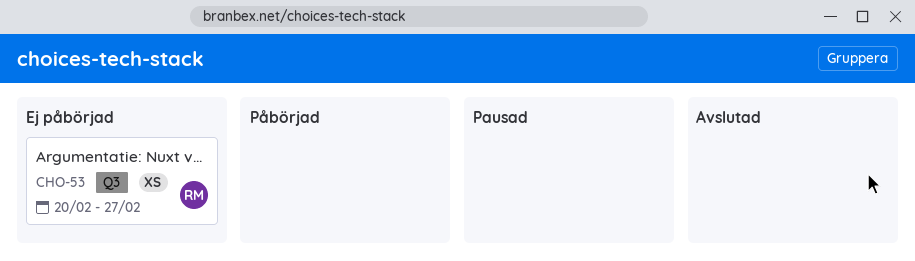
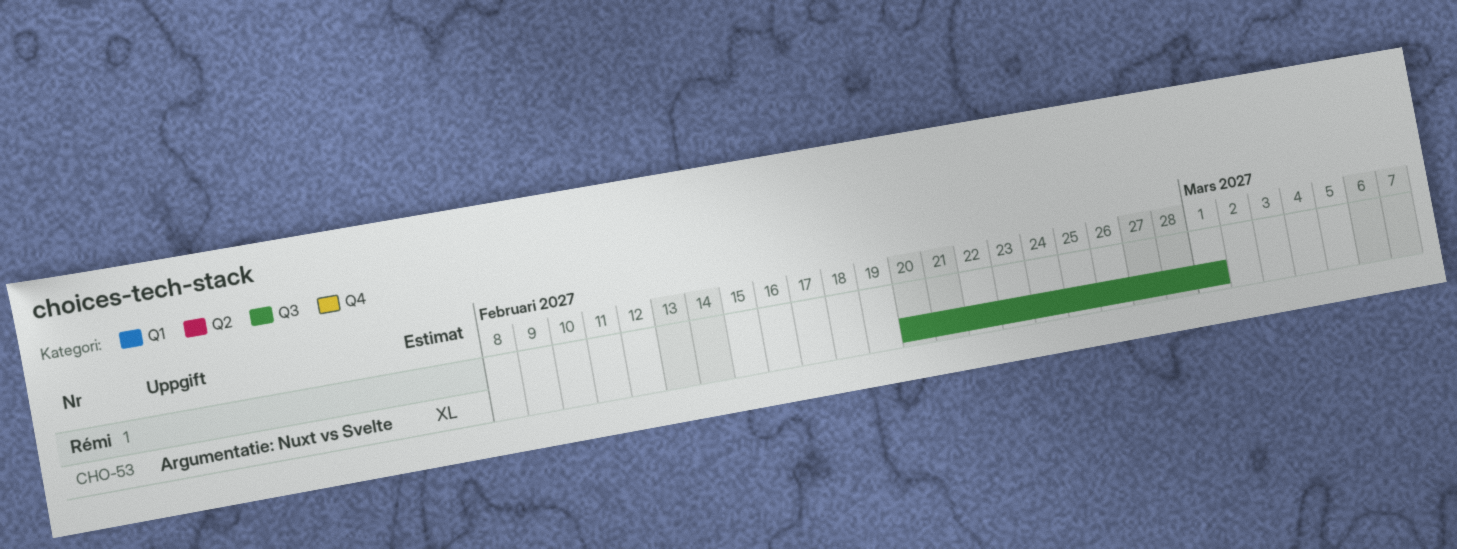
CHO-53, estimate: XS -> XL
CHO-53, due: Feb 27 -> Mar 1

